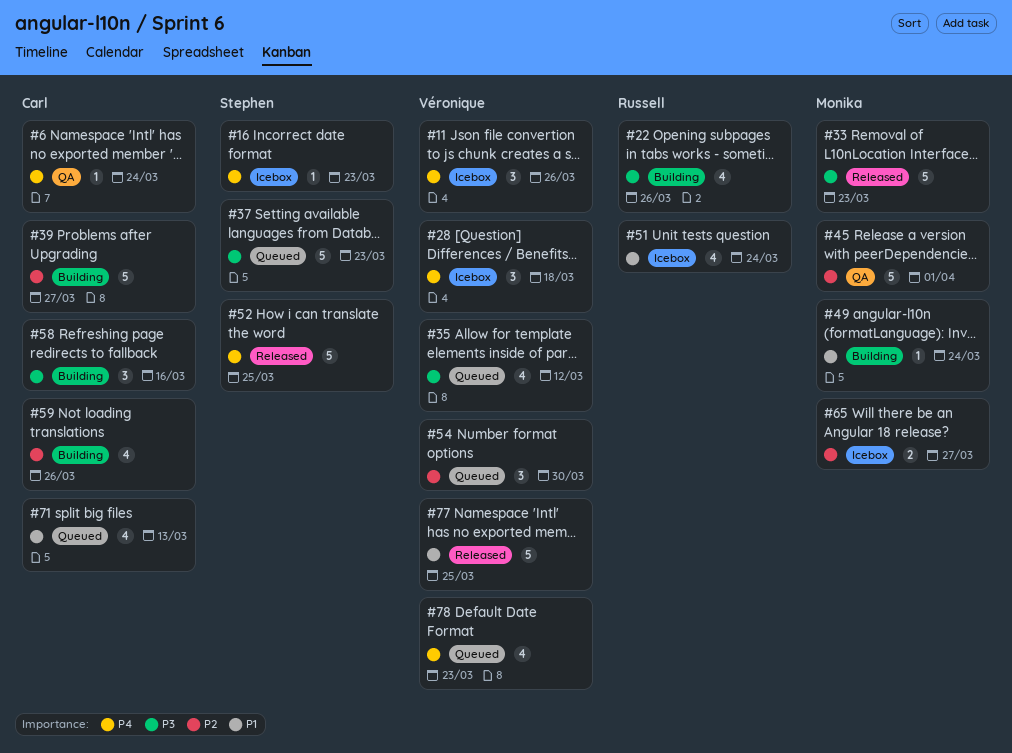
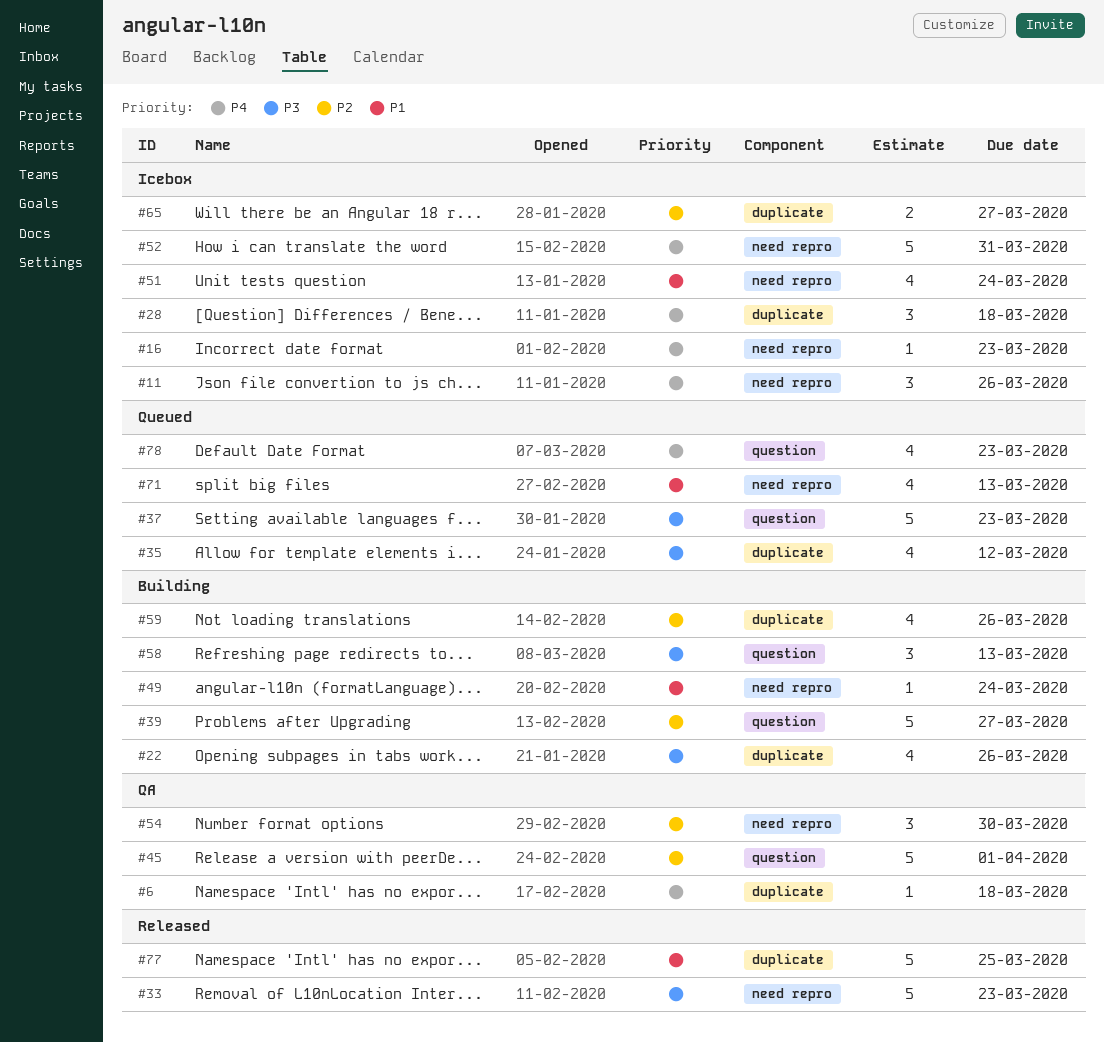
#6, due: Mar 24 -> Mar 18
#52, status: Released -> Icebox
#52, due: Mar 25 -> Mar 31
#54, status: Queued -> QA
#58, due: Mar 16 -> Mar 13

